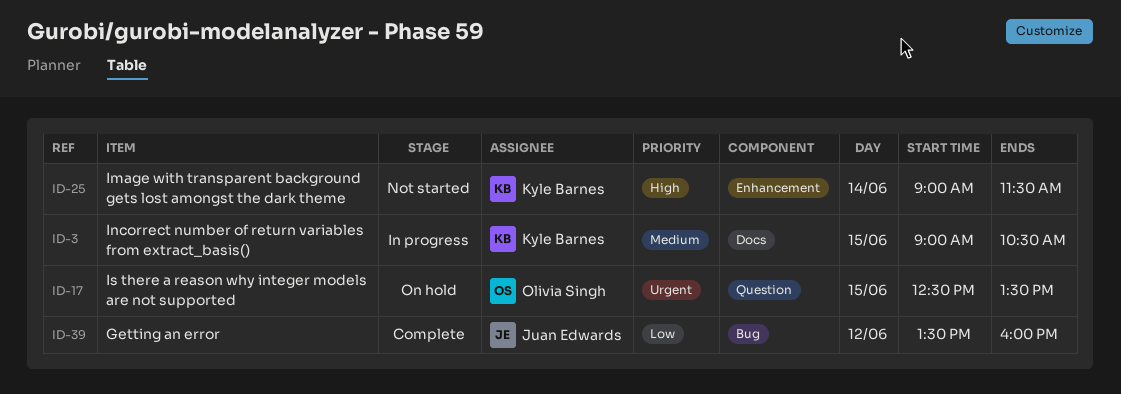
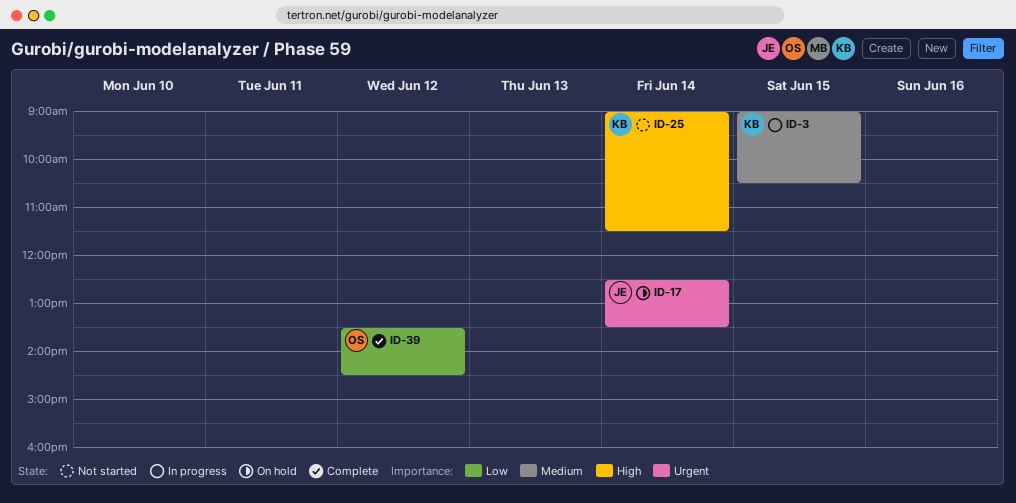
ID-17, owner: Olivia Singh -> Juan Edwards
ID-17, day: Jun 15 -> Jun 14
ID-39, owner: Juan Edwards -> Olivia Singh
ID-39, ends: 16:00 -> 14:30

